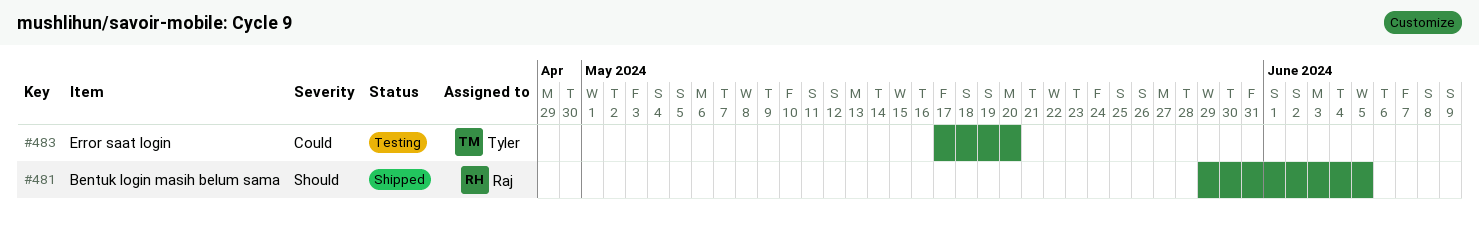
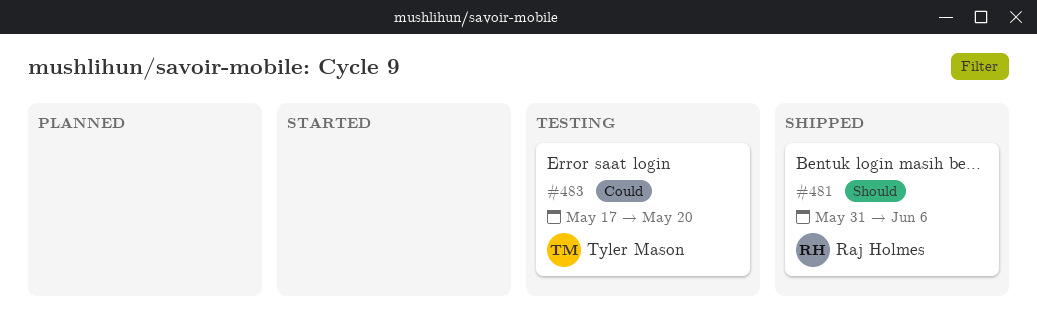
#481, start: May 29 -> May 31
#481, due: Jun 5 -> Jun 6

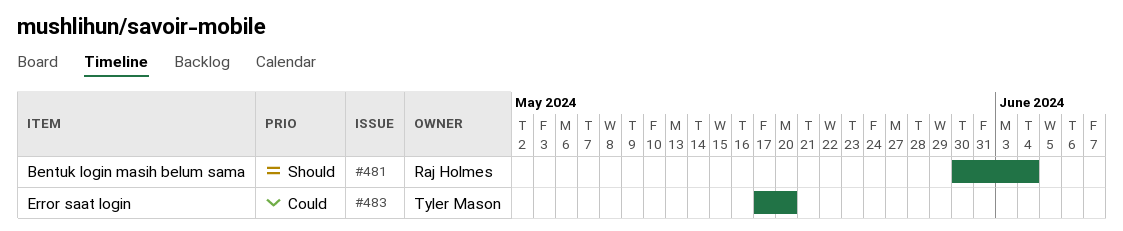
#481, start: May 31 -> May 30
#481, due: Jun 6 -> Jun 4

